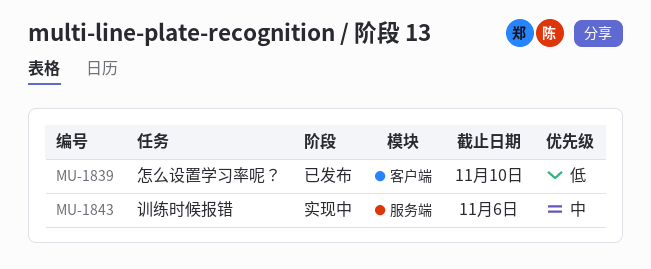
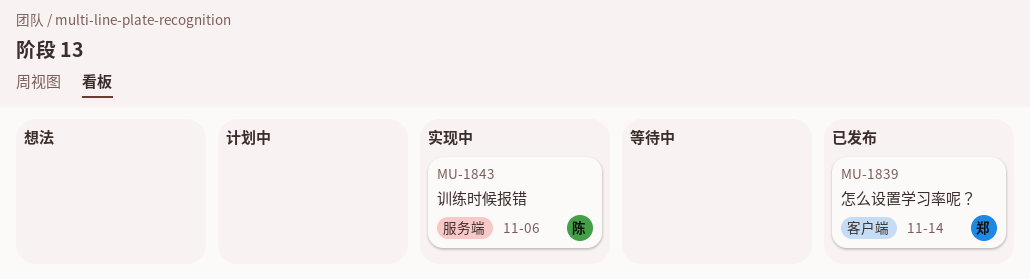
MU-1839, due: Nov 10 -> Nov 14

